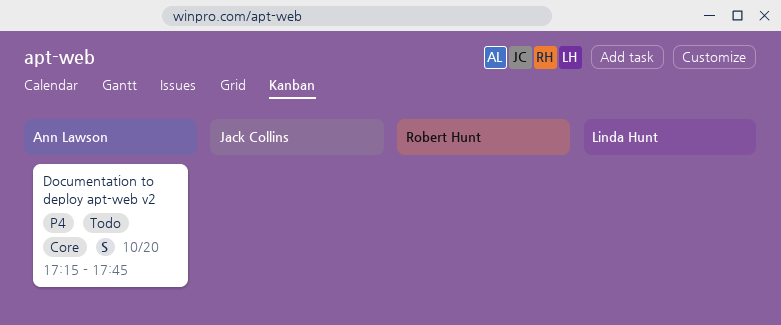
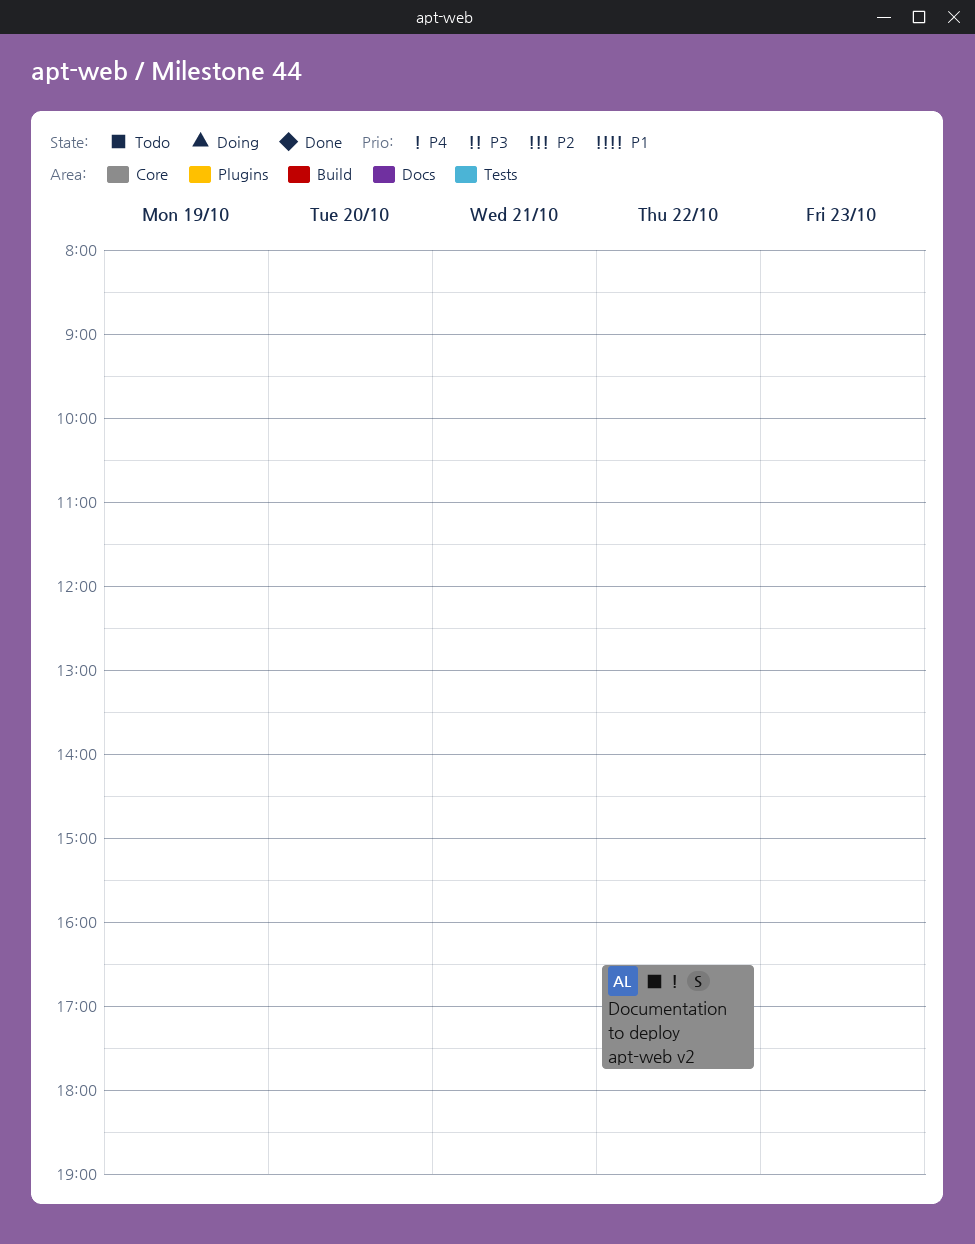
Documentation to deploy apt-web v2, day: Oct 20 -> Oct 22
Documentation to deploy apt-web v2, begins: 17:15 -> 16:30

